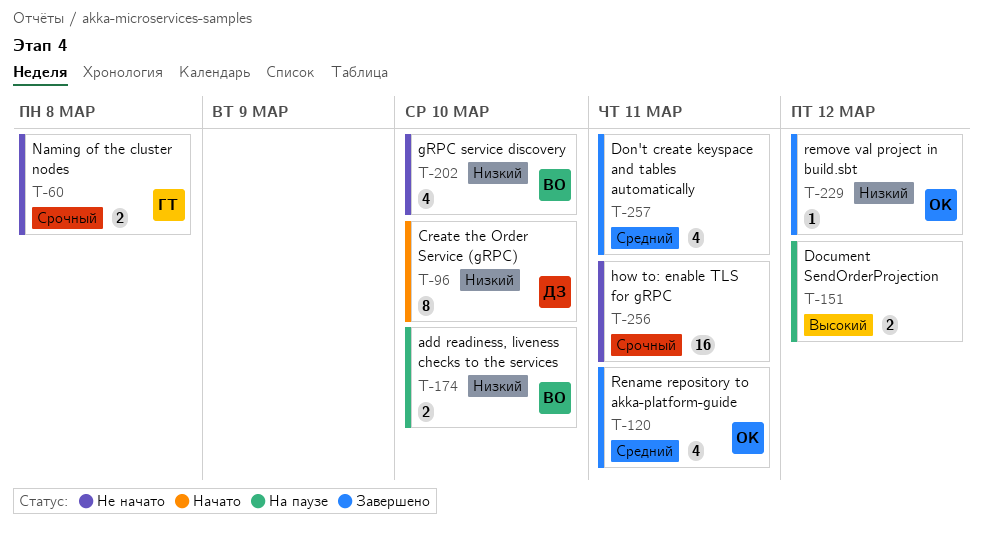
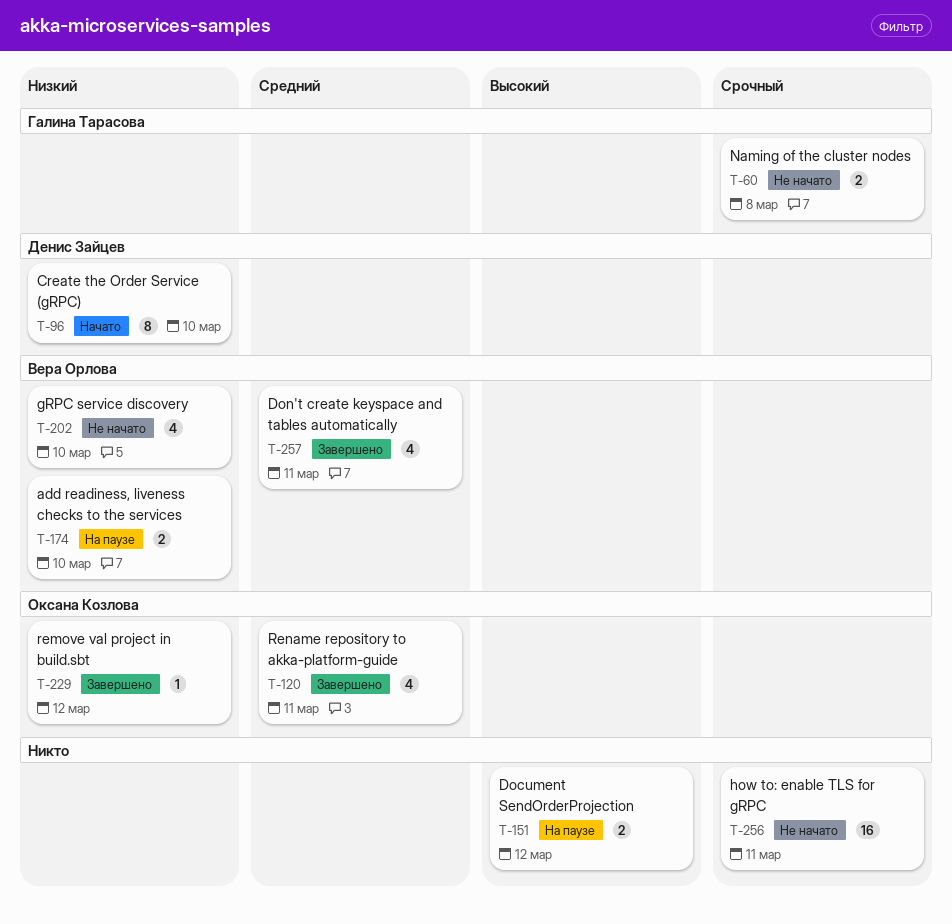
T-257, owner: none -> Вера Орлова

